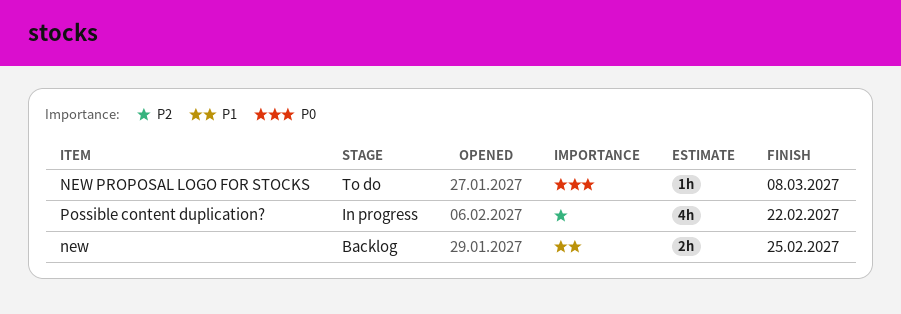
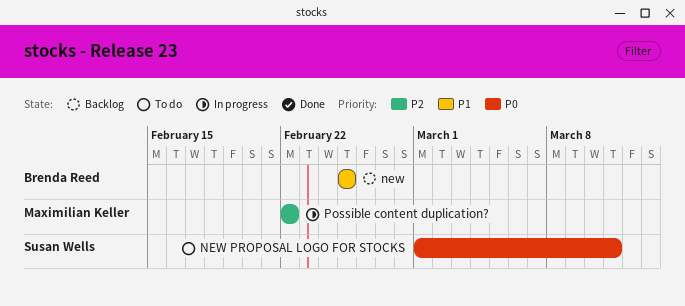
NEW PROPOSAL LOGO FOR STOCKS, due: Mar 8 -> Mar 11

